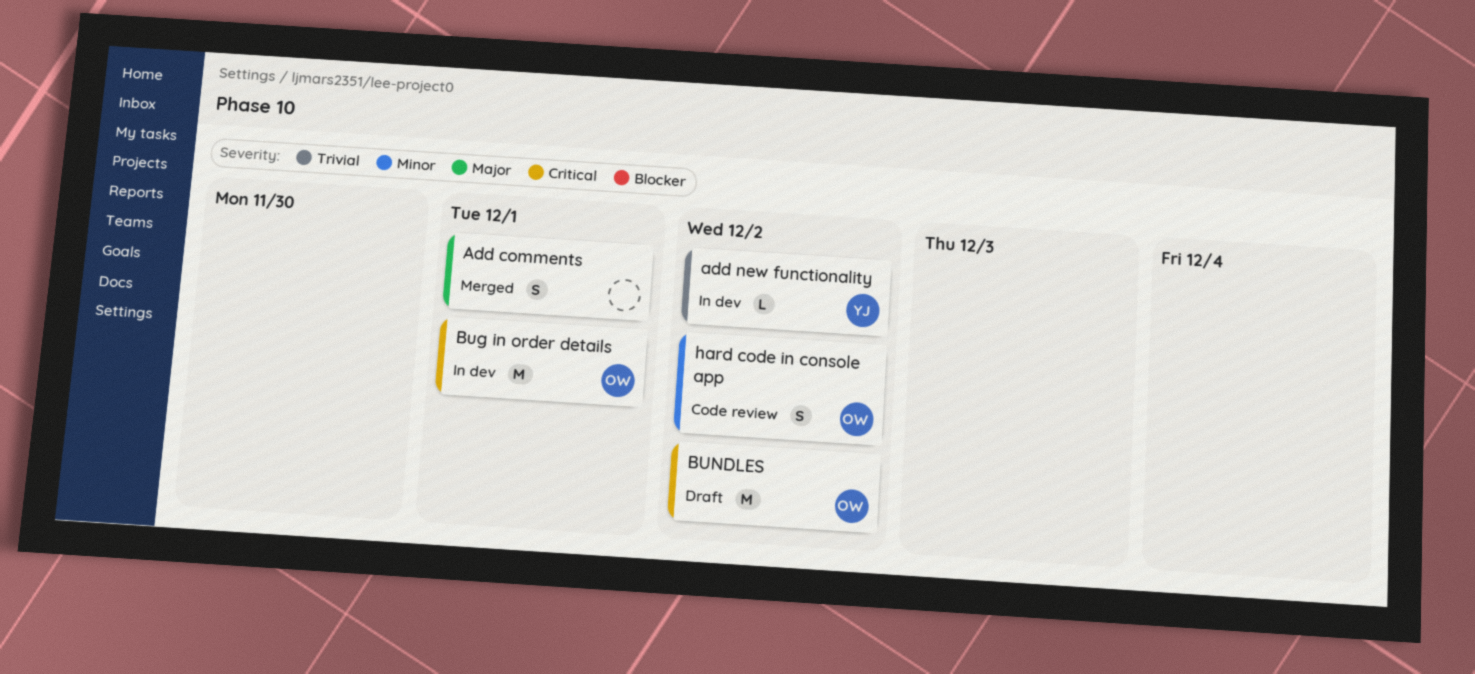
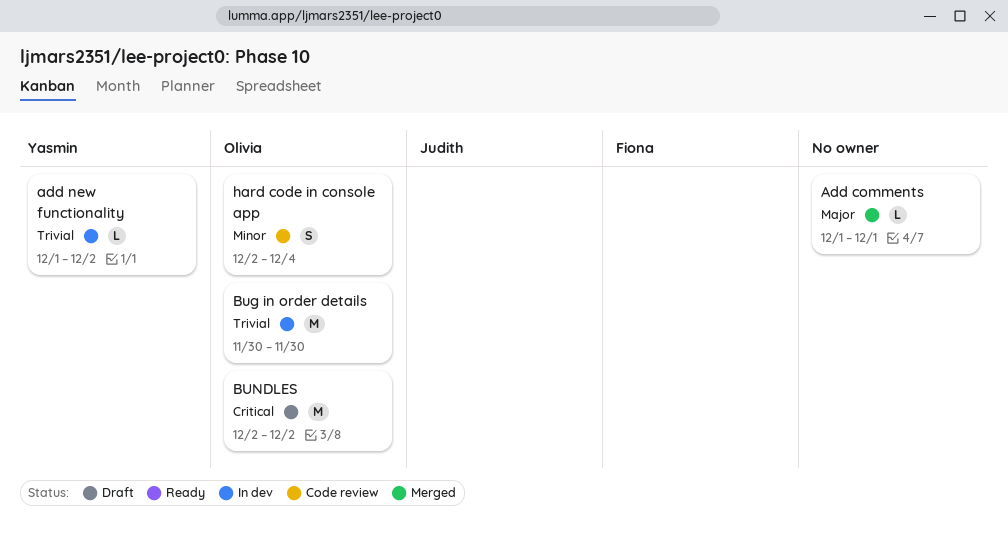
Add comments, estimate: S -> L
Bug in order details, priority: Critical -> Trivial
Bug in order details, due: Dec 1 -> Nov 30
hard code in console app, due: Dec 2 -> Dec 4

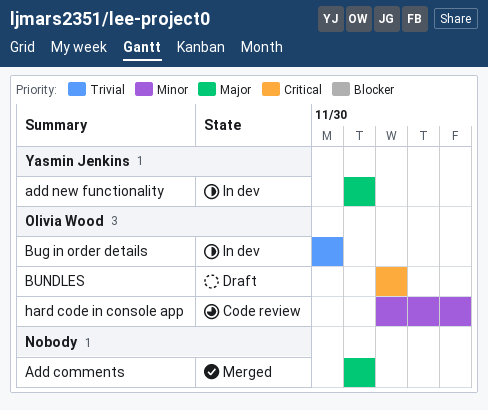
add new functionality, priority: Trivial -> Major
add new functionality, due: Dec 2 -> Dec 1

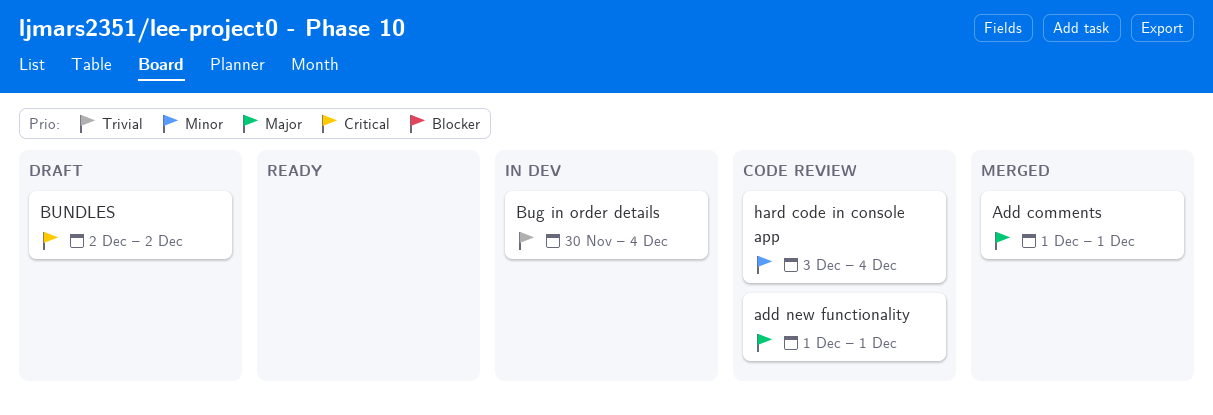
add new functionality, status: In dev -> Code review
Bug in order details, due: Nov 30 -> Dec 4
hard code in console app, start: Dec 2 -> Dec 3

